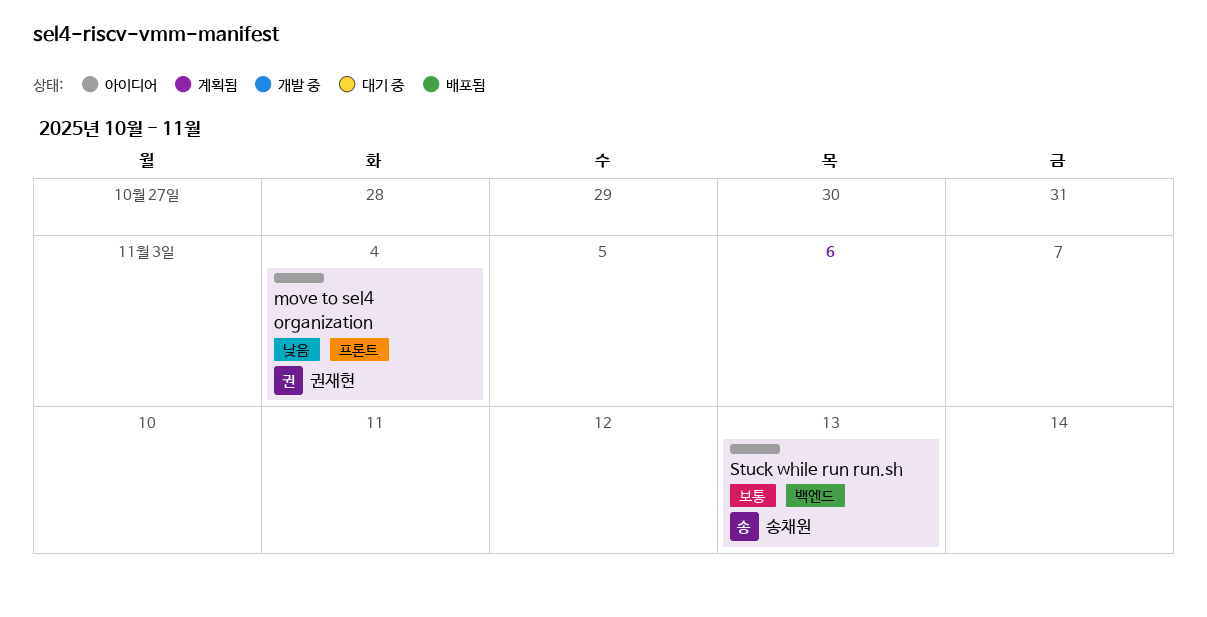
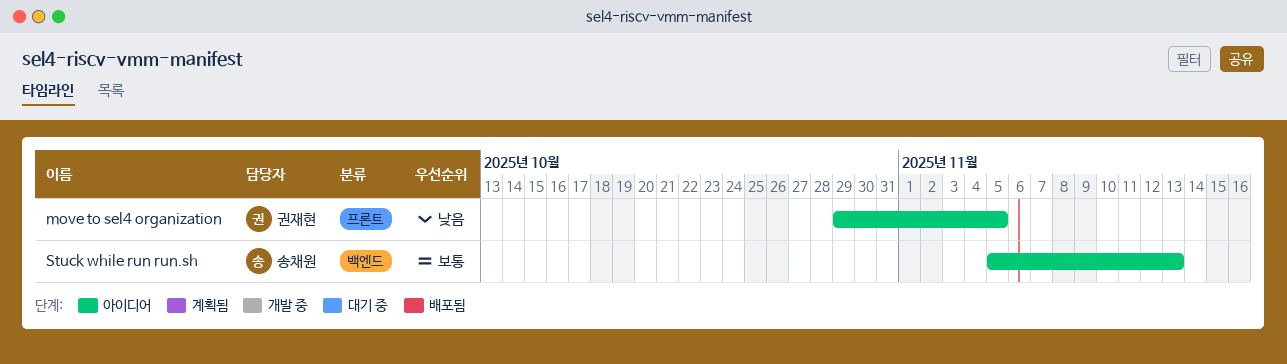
move to sel4 organization, due: Nov 4 -> Nov 5

